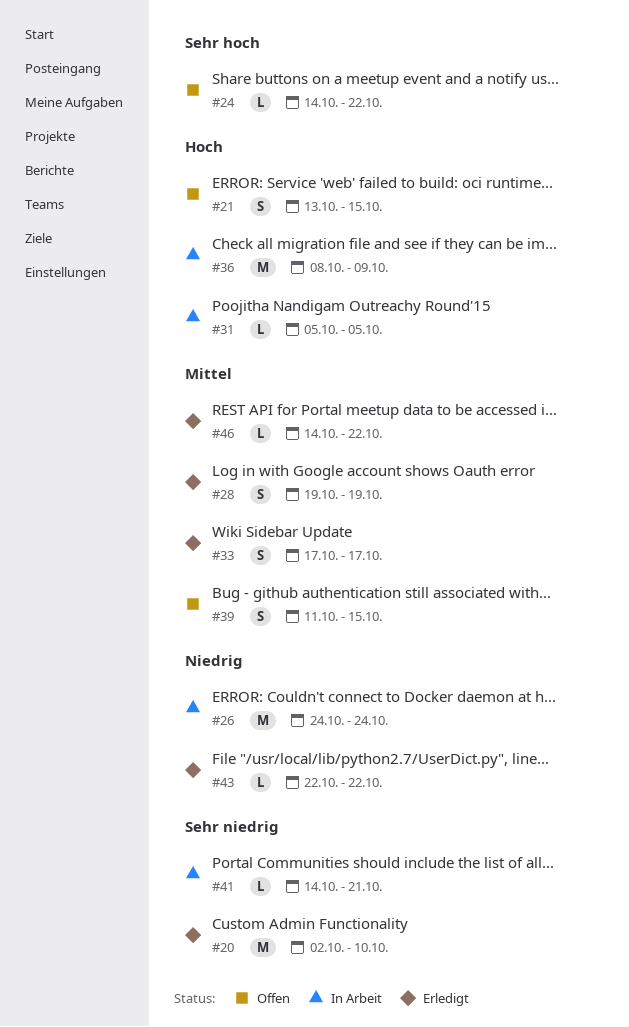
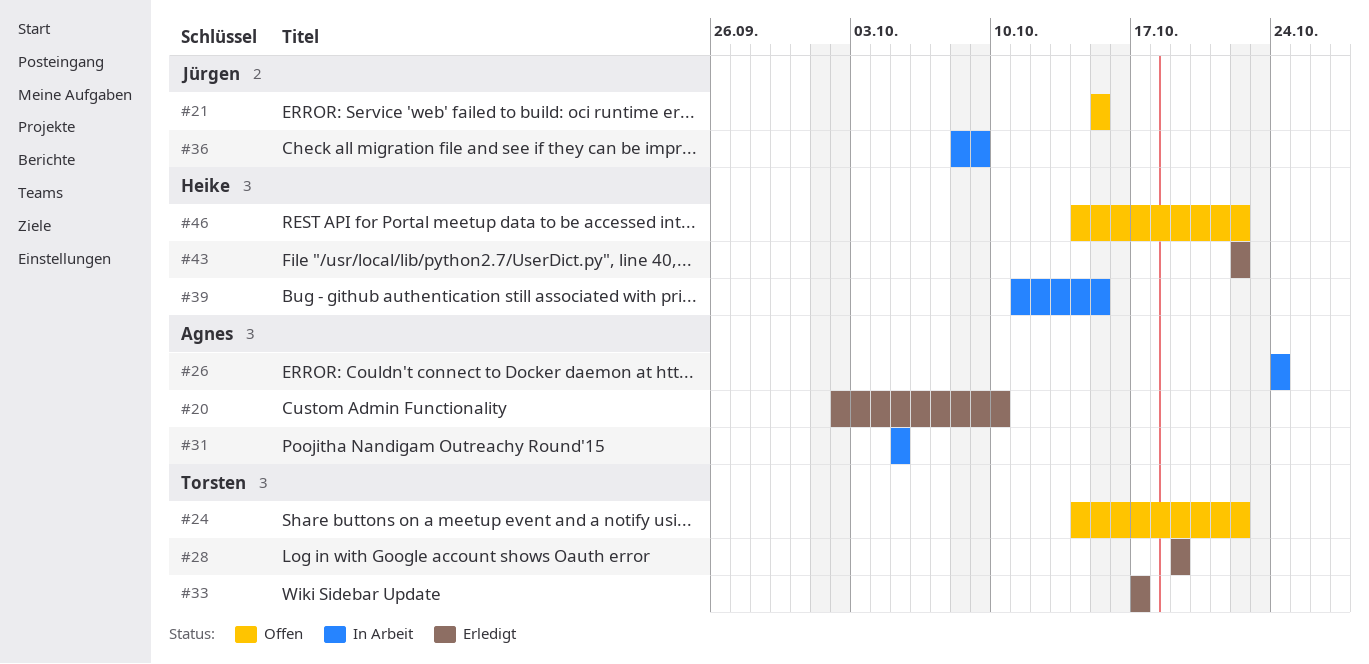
#21, start: Oct 13 -> Oct 15
#39, status: Offen -> In Arbeit
#41: present -> none
#46, status: Erledigt -> Offen

